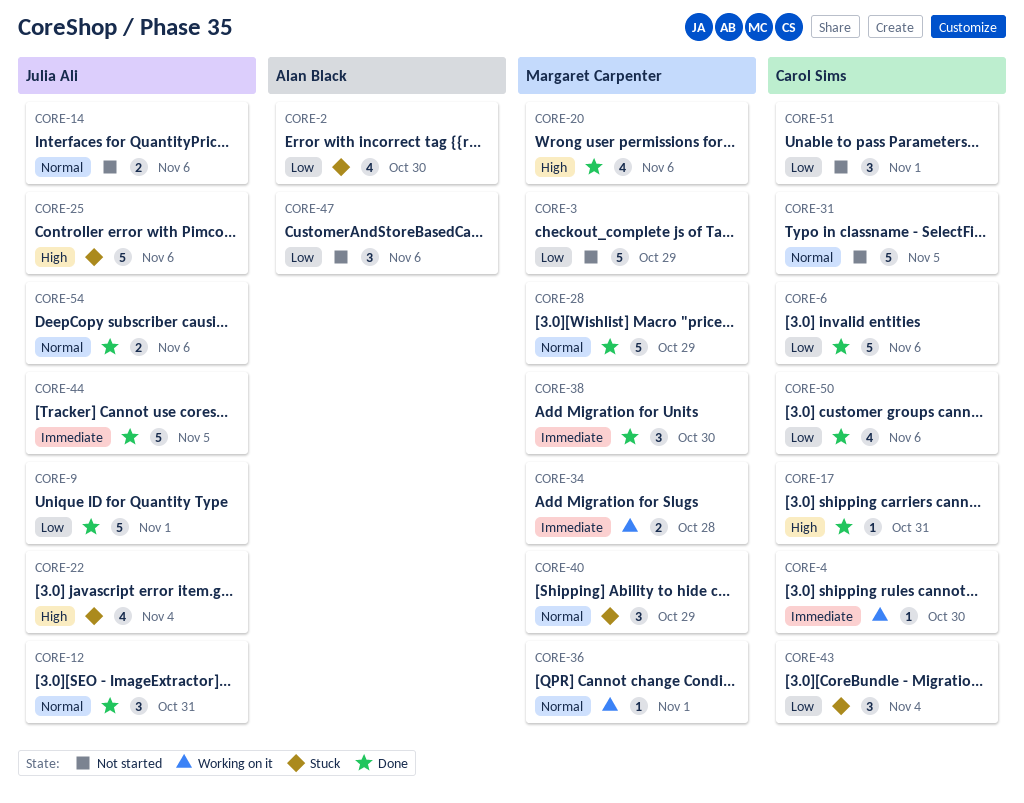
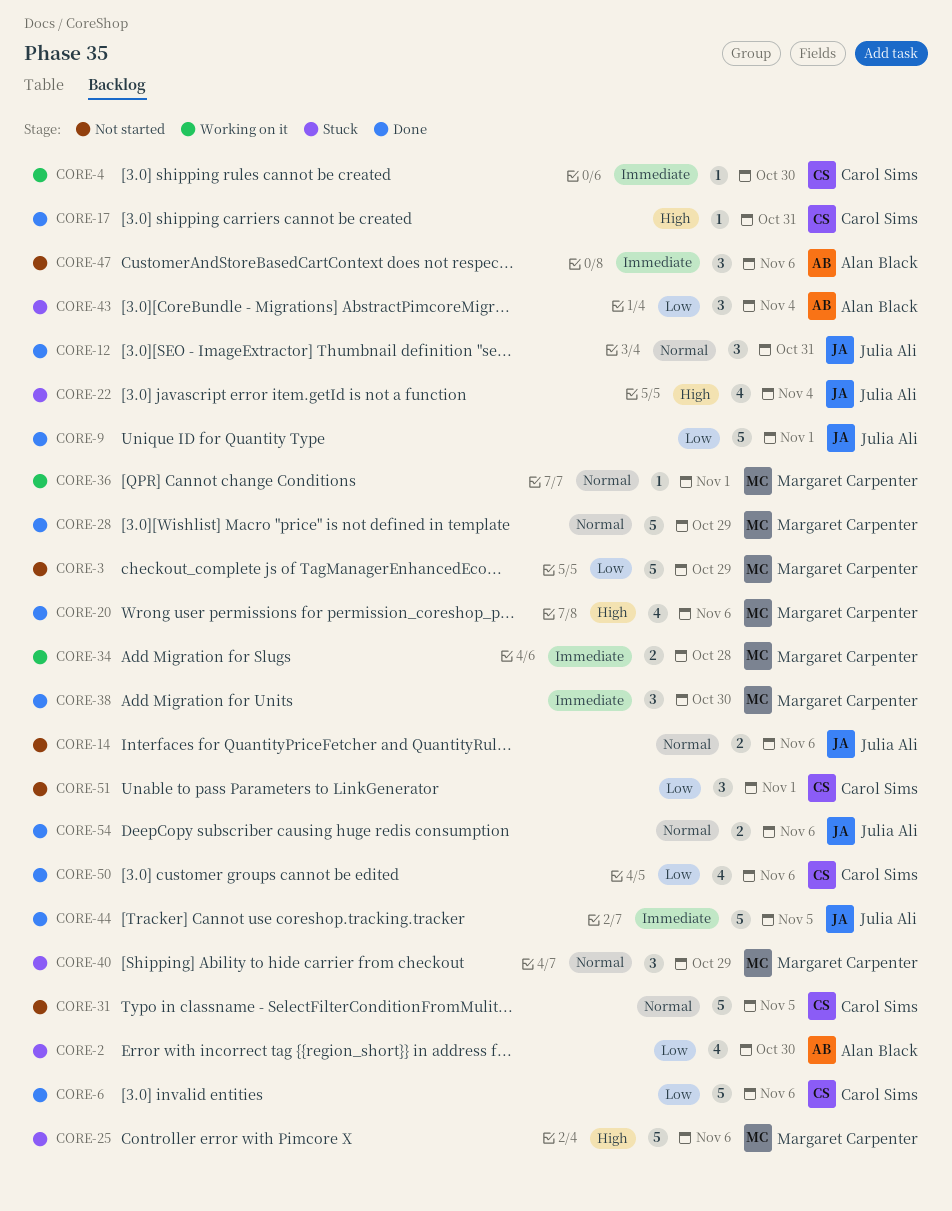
CORE-25, owner: Julia Ali -> Margaret Carpenter
CORE-43, owner: Carol Sims -> Alan Black
CORE-47, priority: Low -> Immediate

